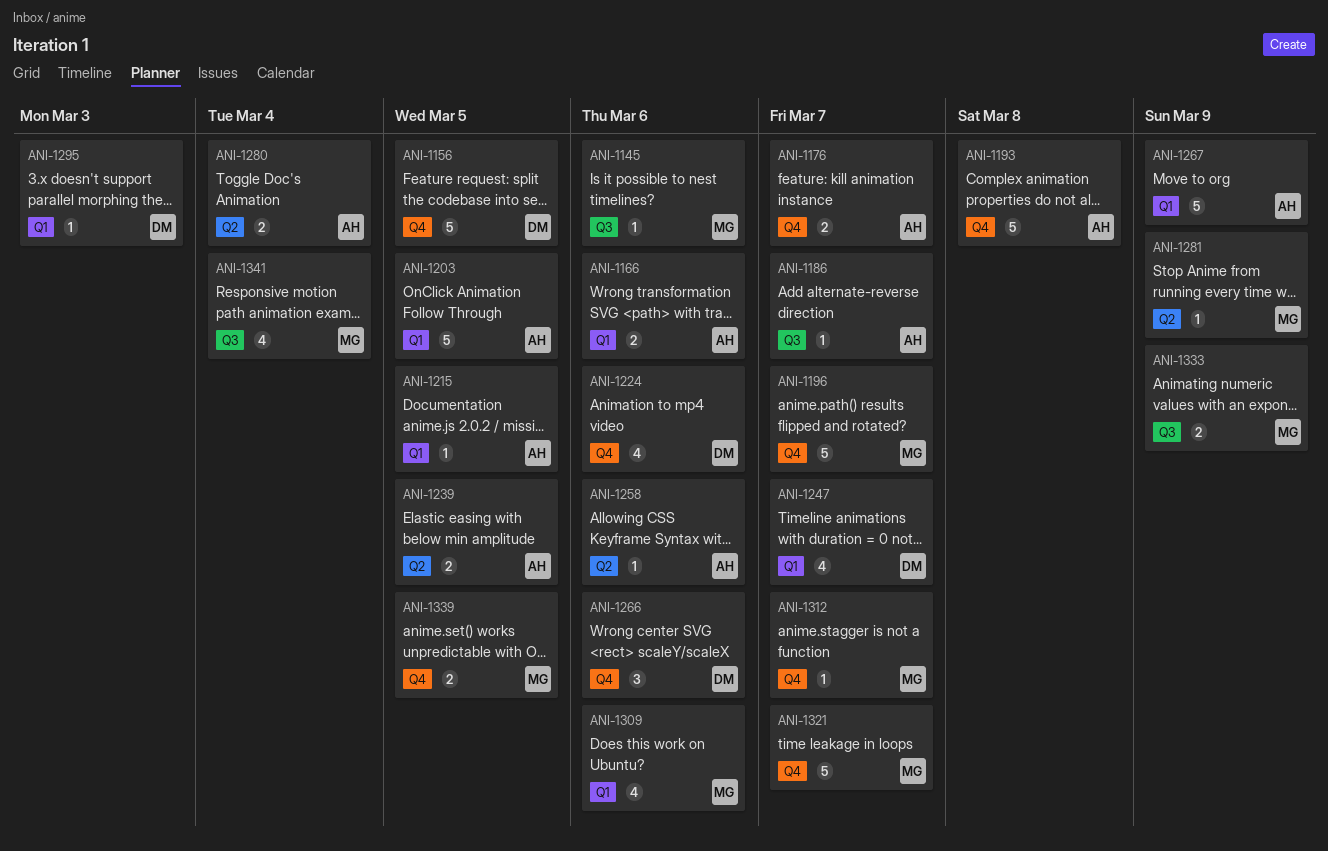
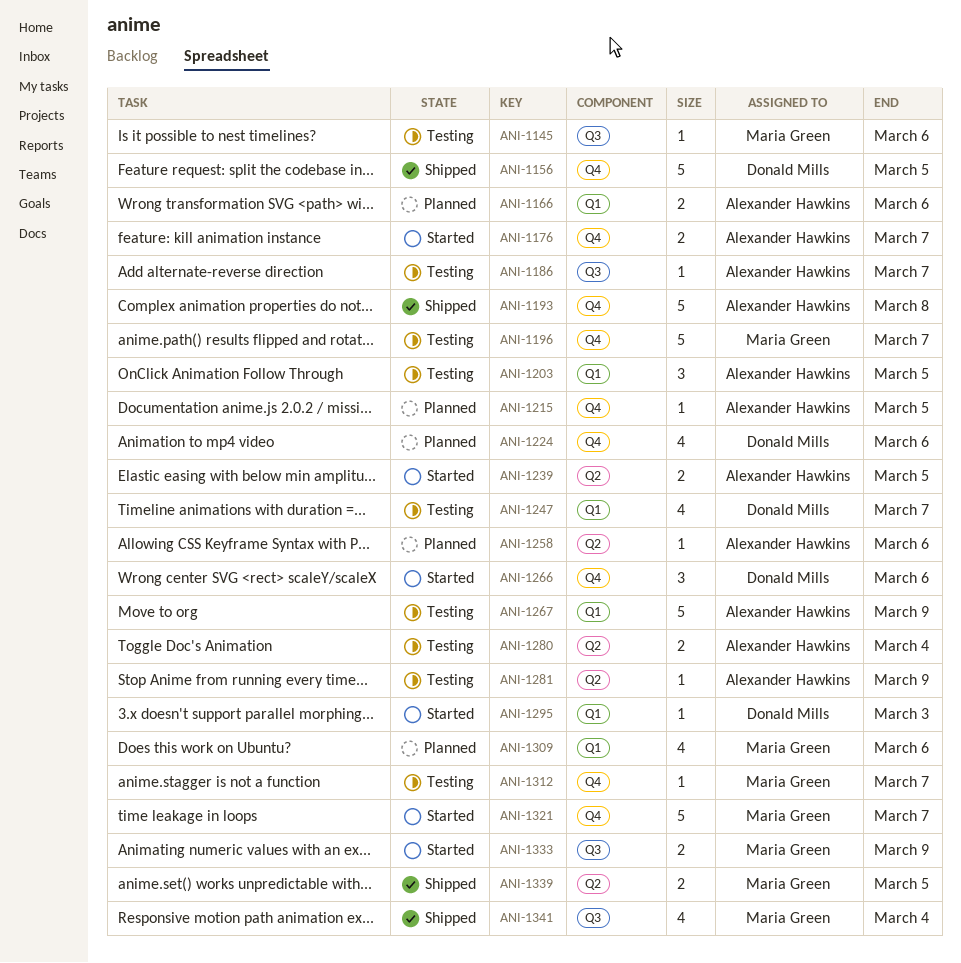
ANI-1203, estimate: 5 -> 3
ANI-1215, label: Q1 -> Q4
ANI-1281, owner: Maria Green -> Alexander Hawkins
ANI-1339, label: Q4 -> Q2

